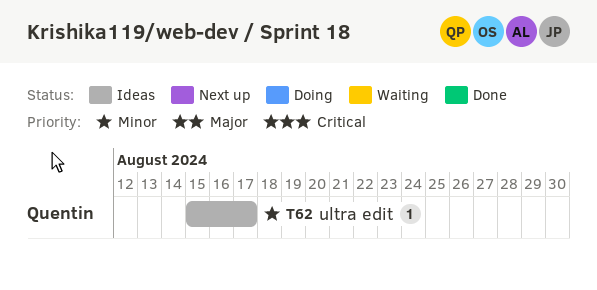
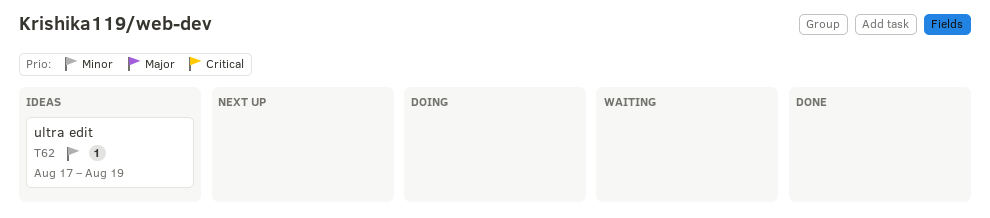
T62, start: Aug 15 -> Aug 17
T62, due: Aug 17 -> Aug 19

